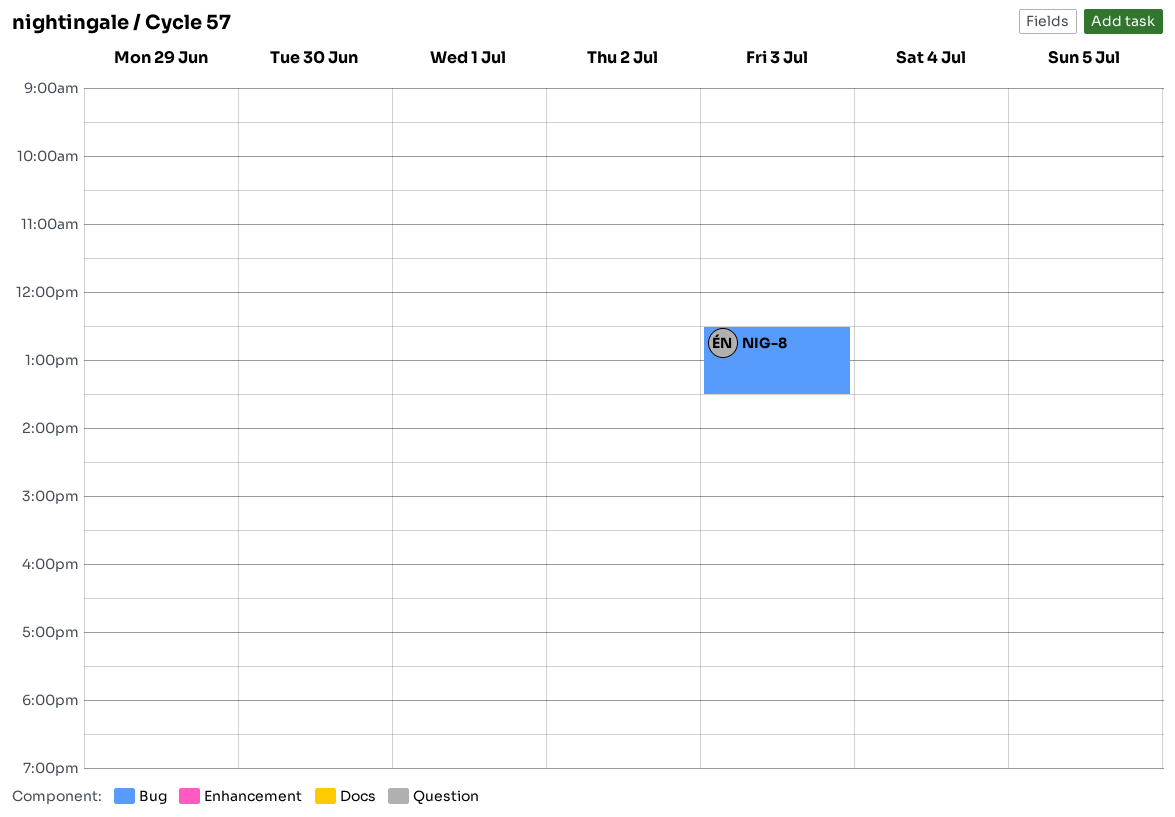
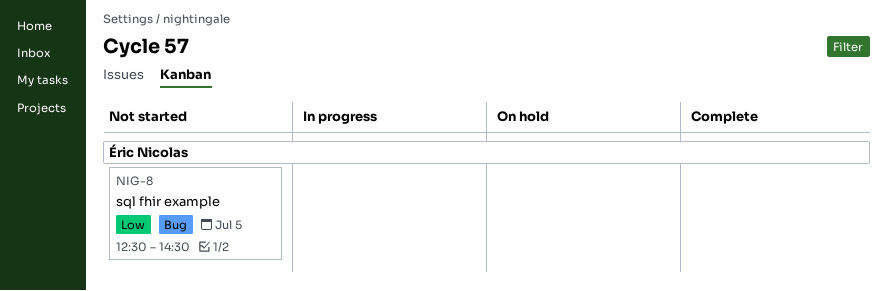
NIG-8, day: Jul 3 -> Jul 5
NIG-8, ends: 13:30 -> 14:30

